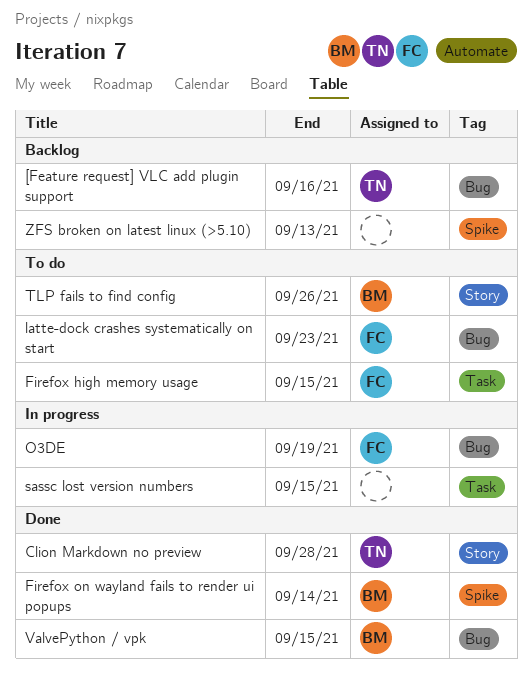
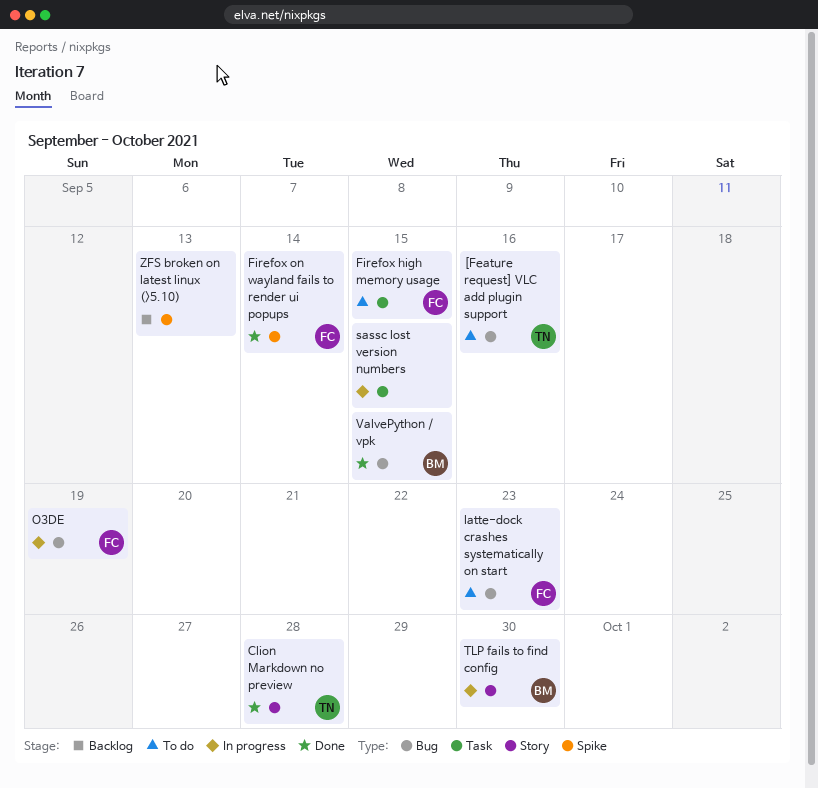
[Feature request] VLC add plugin support, status: Backlog -> To do
Firefox on wayland fails to render ui popups, owner: BM -> FC
TLP fails to find config, status: To do -> In progress
TLP fails to find config, due: Sep 26 -> Sep 30

